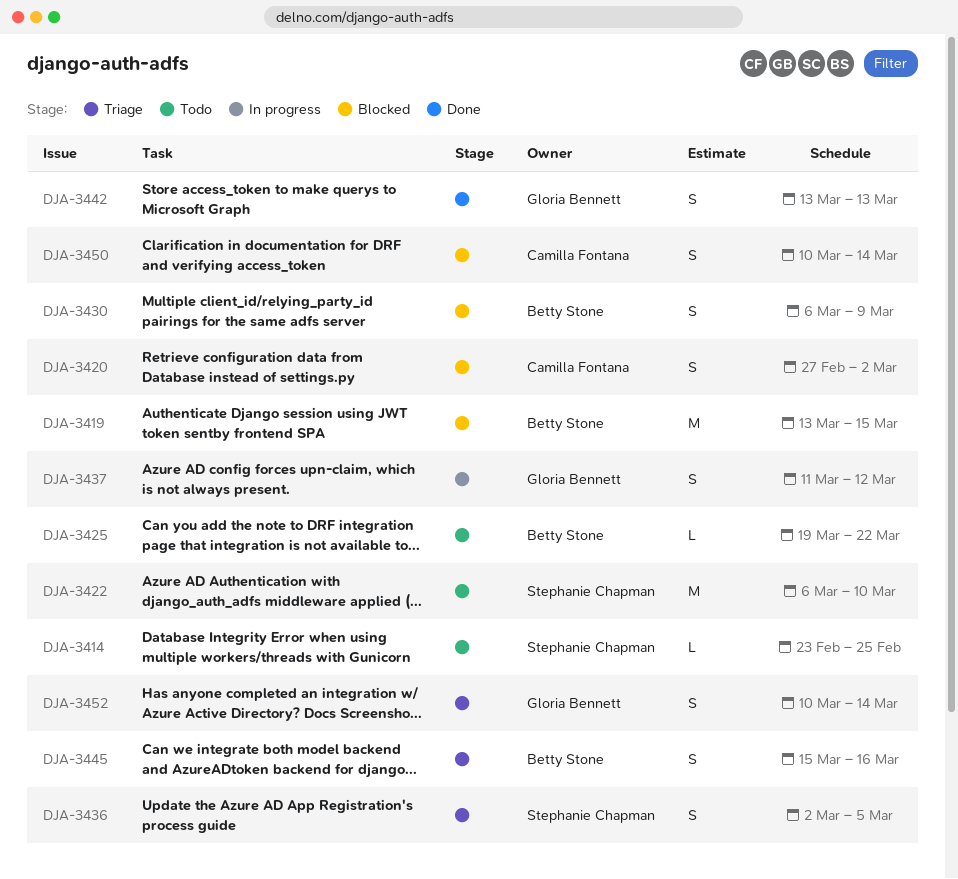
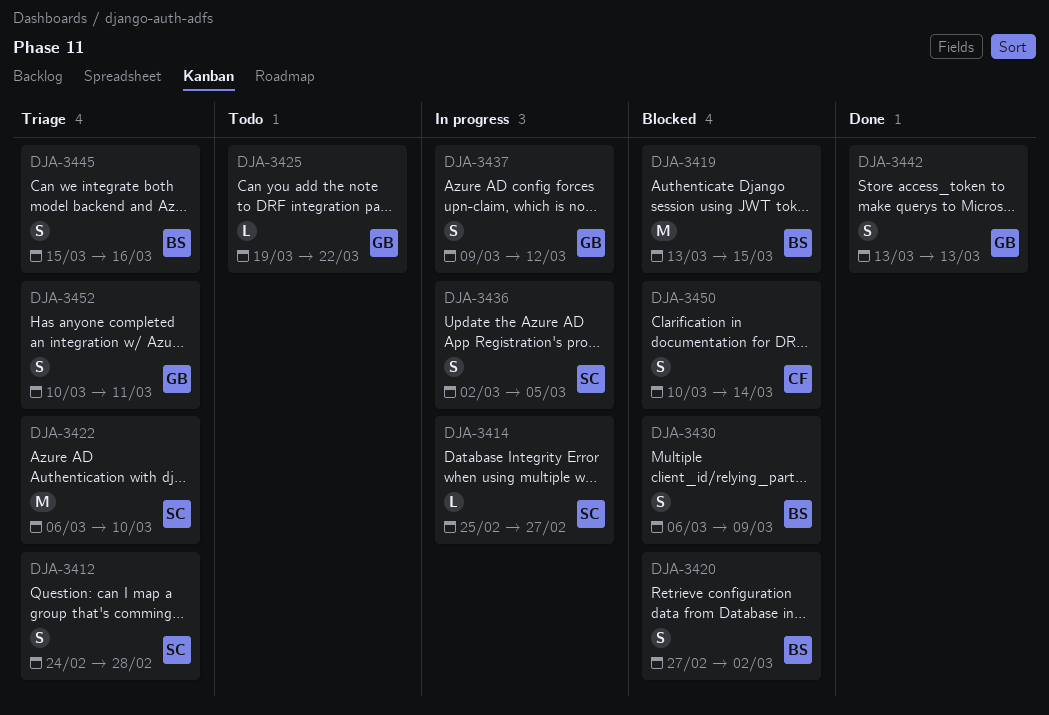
DJA-3412: none -> present
DJA-3414, status: Todo -> In progress
DJA-3414, start: Feb 23 -> Feb 25
DJA-3414, due: Feb 25 -> Feb 27
DJA-3420, owner: Camilla Fontana -> Betty Stone
DJA-3422, status: Todo -> Triage
DJA-3425, owner: Betty Stone -> Gloria Bennett
DJA-3436, status: Triage -> In progress
DJA-3437, start: Mar 11 -> Mar 9
DJA-3452, due: Mar 14 -> Mar 11

